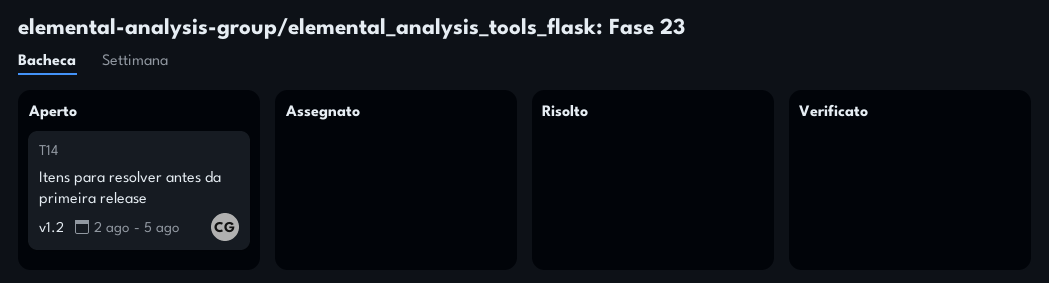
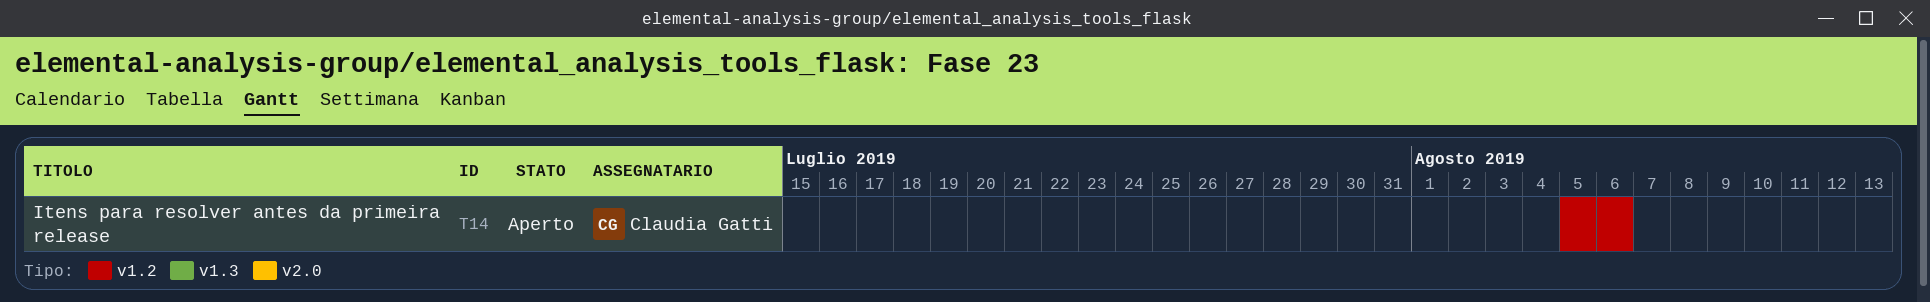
T14, start: Aug 2 -> Aug 5
T14, due: Aug 5 -> Aug 6

